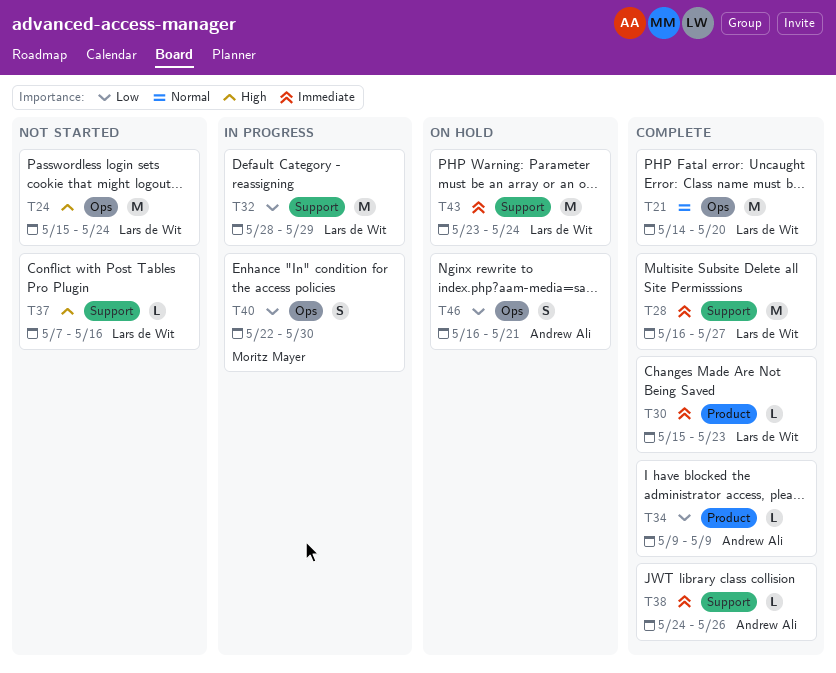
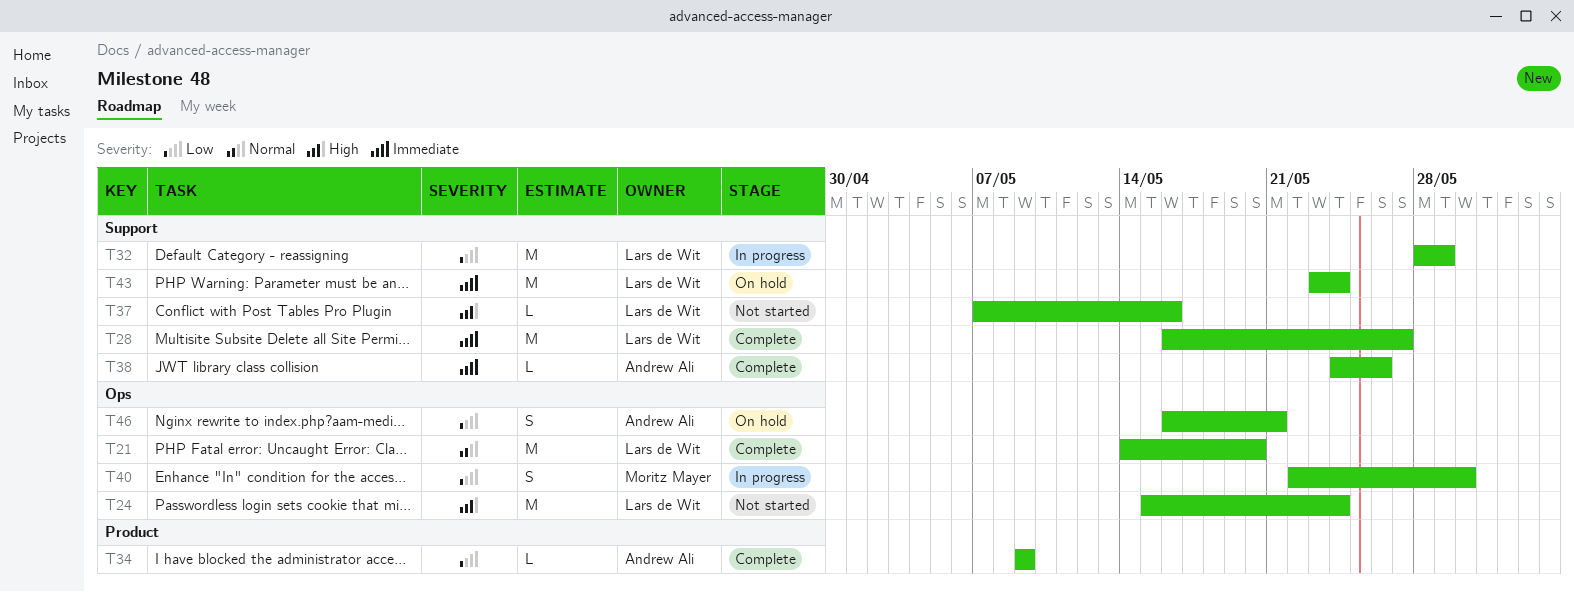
T30: present -> none

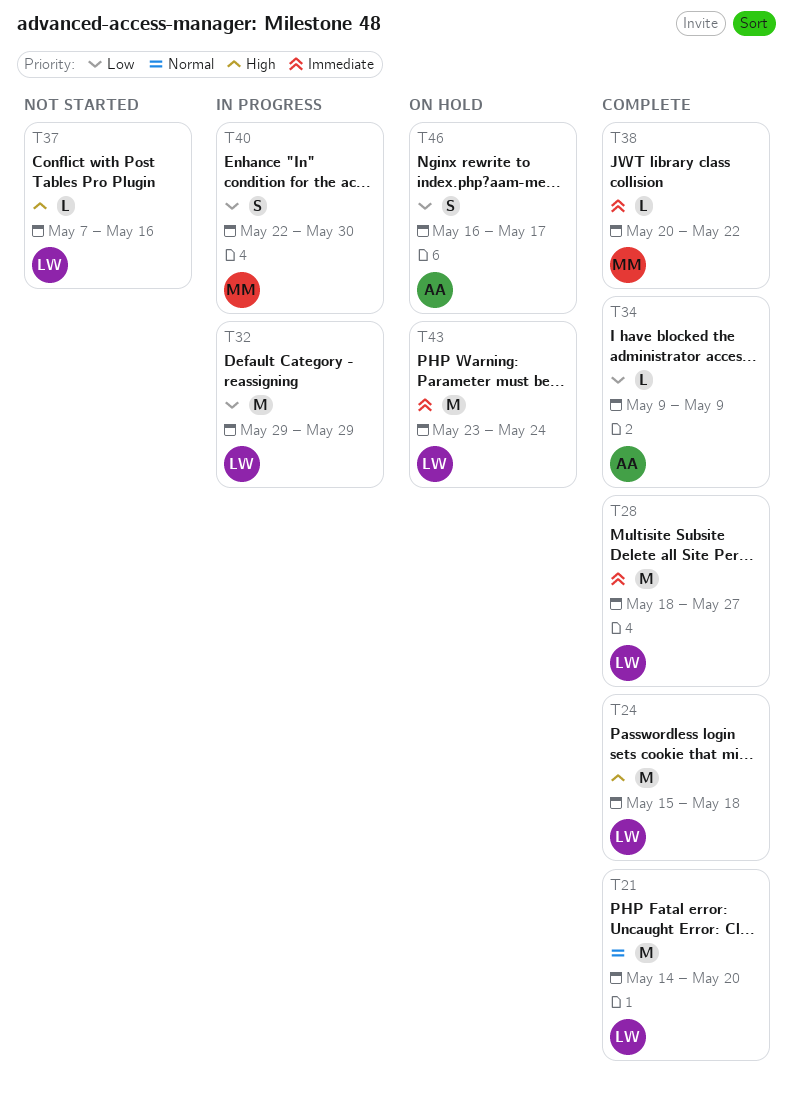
T24, status: Not started -> Complete
T24, due: May 24 -> May 18
T28, start: May 16 -> May 18
T32, start: May 28 -> May 29
T38, owner: Andrew Ali -> Moritz Mayer
T38, start: May 24 -> May 20
T38, due: May 26 -> May 22
T46, due: May 21 -> May 17

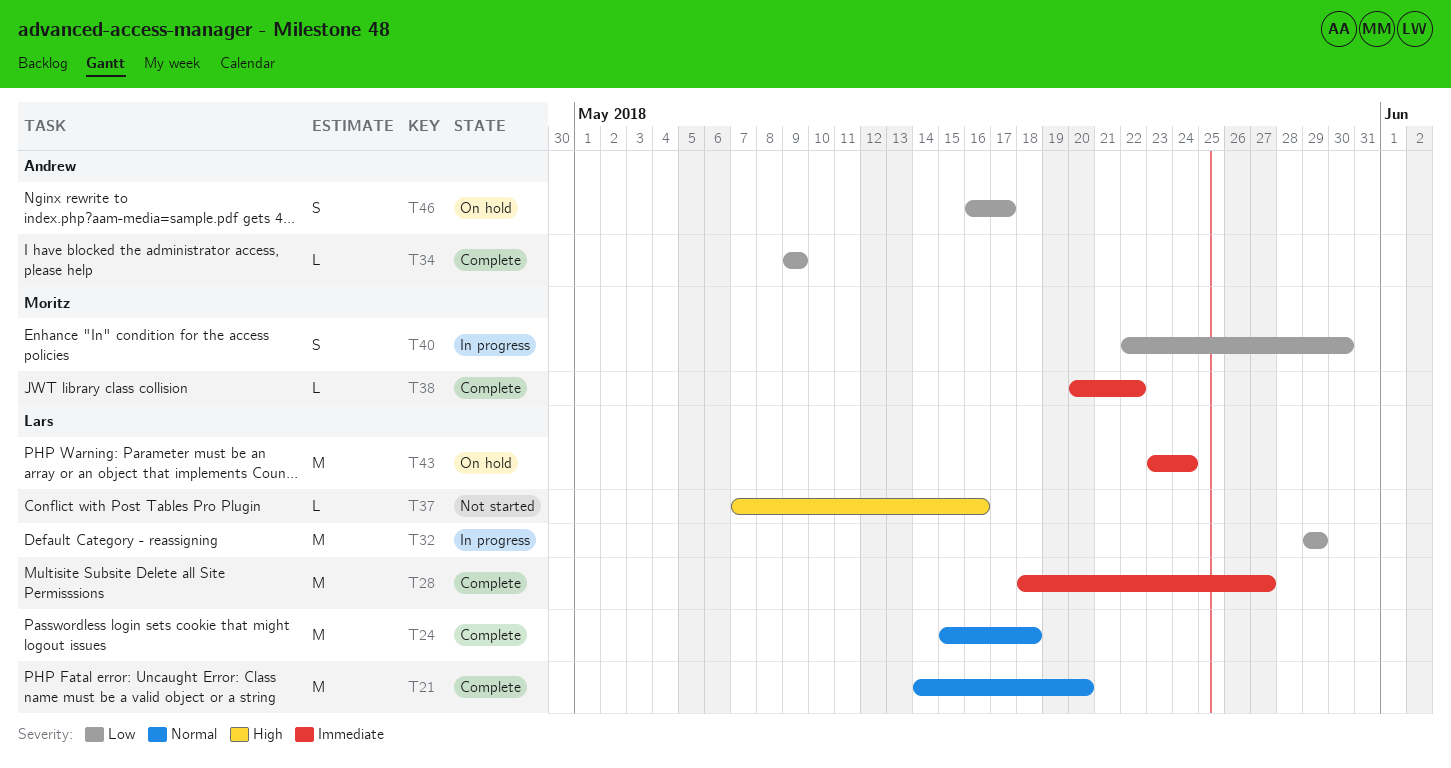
T24, priority: High -> Normal

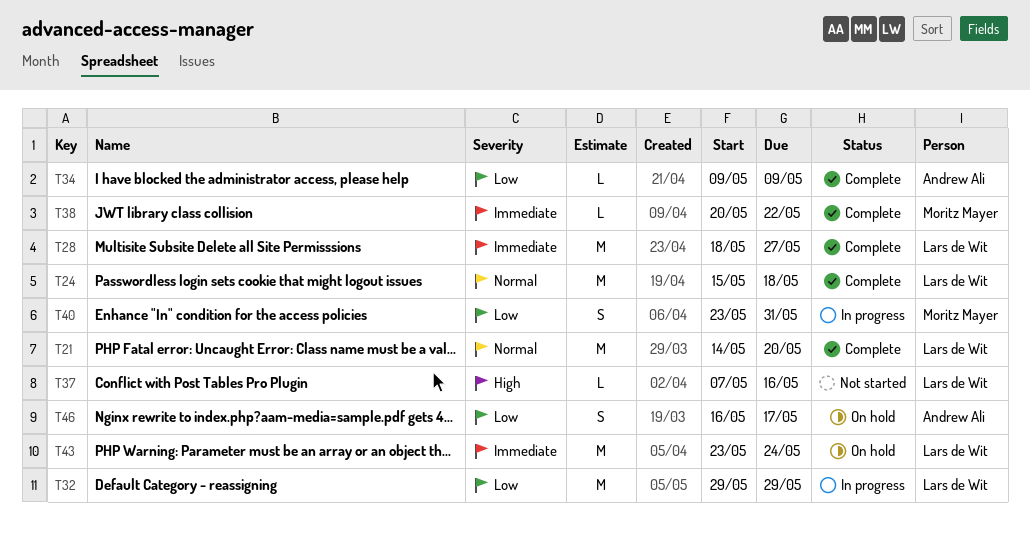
T40, start: May 22 -> May 23
T40, due: May 30 -> May 31

